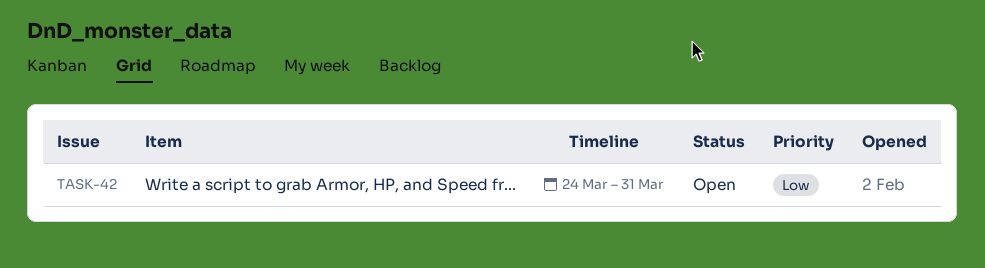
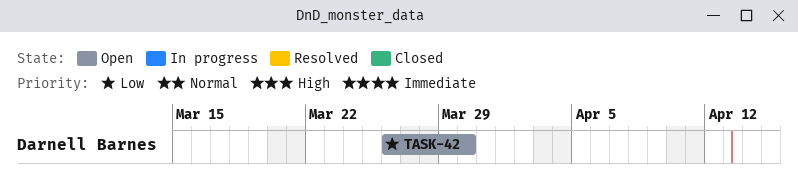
TASK-42, start: Mar 24 -> Mar 26
TASK-42, due: Mar 31 -> Mar 30

